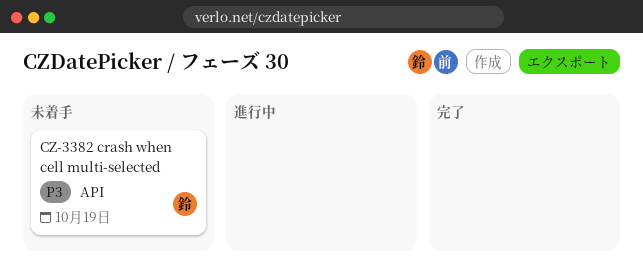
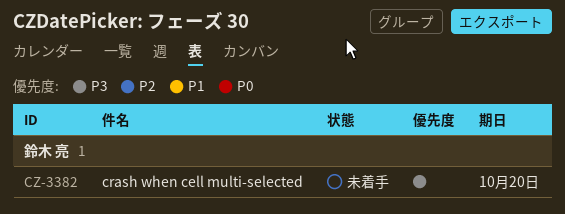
CZ-3382, due: Oct 19 -> Oct 20

